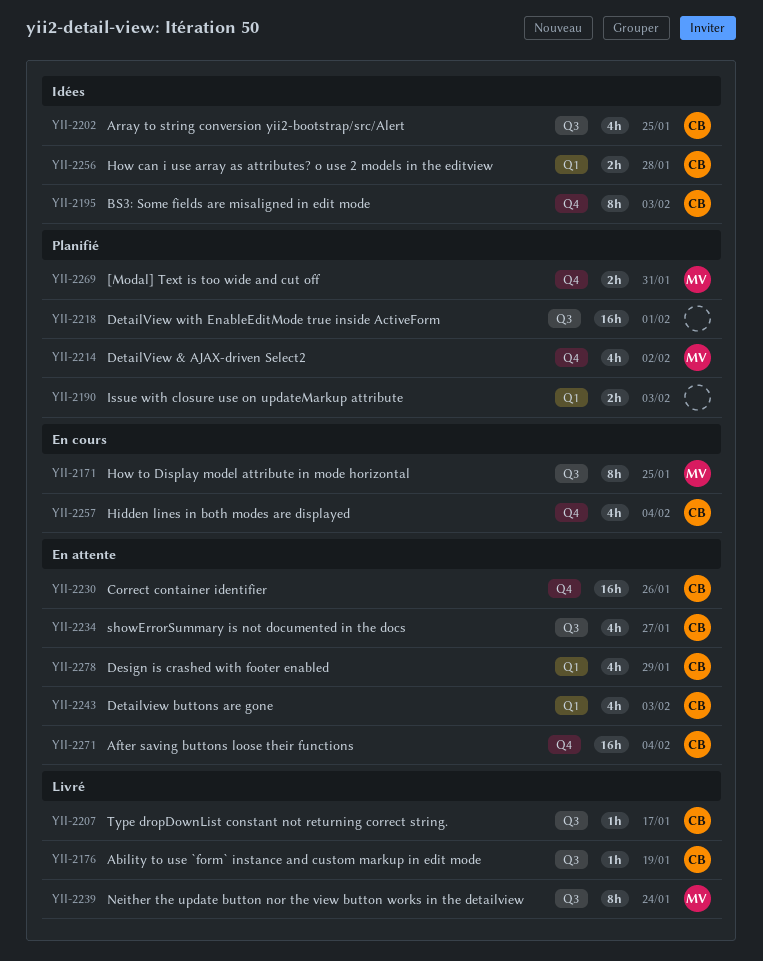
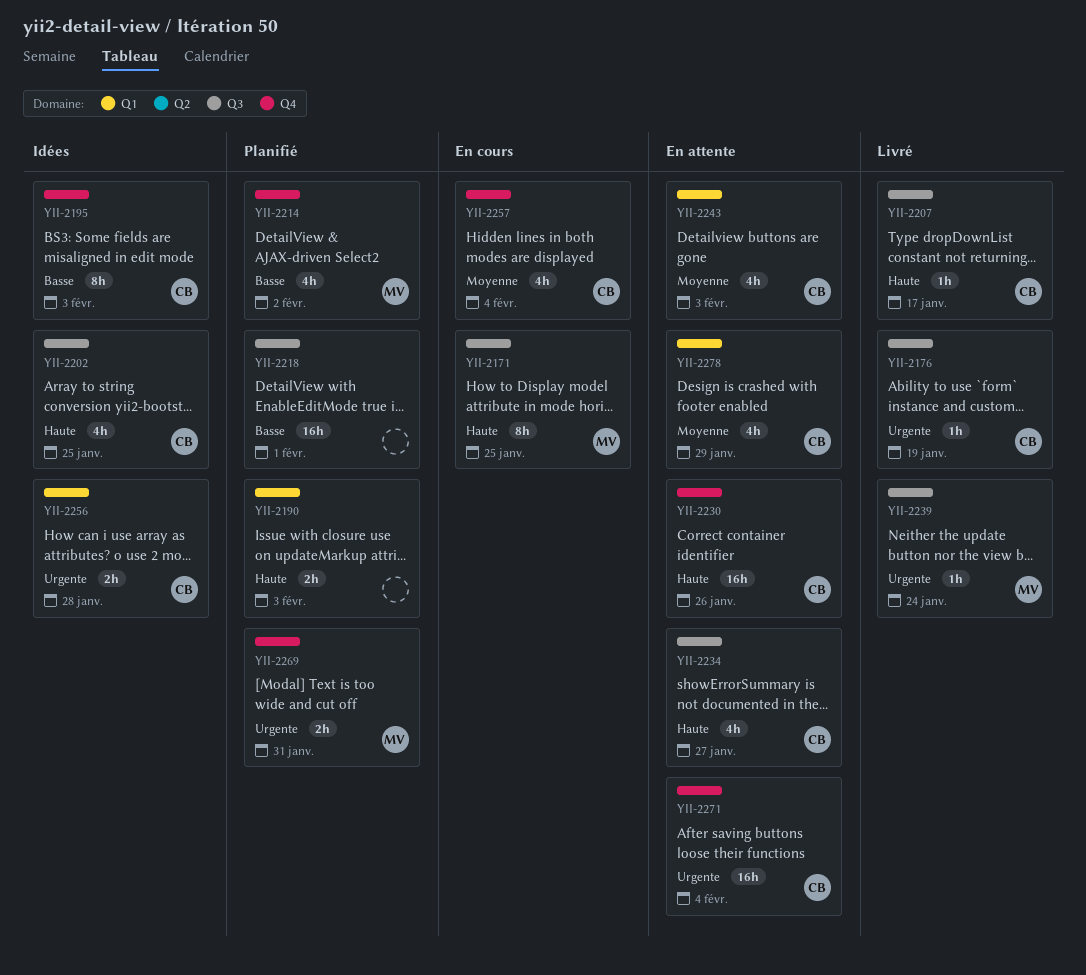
YII-2239, estimate: 8h -> 1h

